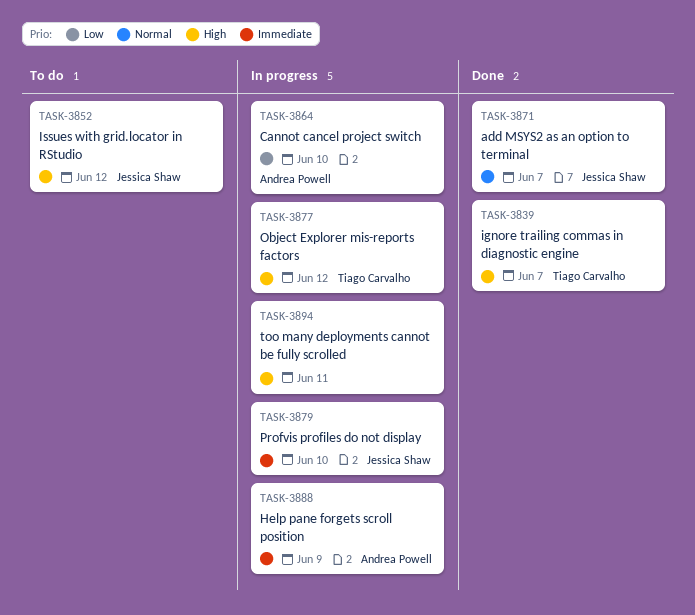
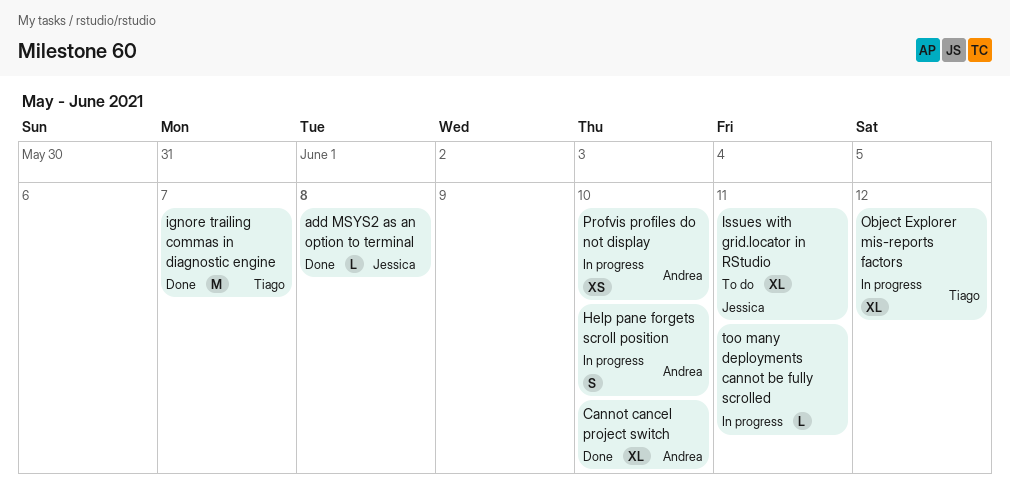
add MSYS2 as an option to terminal, due: Jun 7 -> Jun 8
Cannot cancel project switch, status: In progress -> Done
Help pane forgets scroll position, due: Jun 9 -> Jun 10
Issues with grid.locator in RStudio, due: Jun 12 -> Jun 11
Profvis profiles do not display, owner: Jessica Shaw -> Andrea Powell

